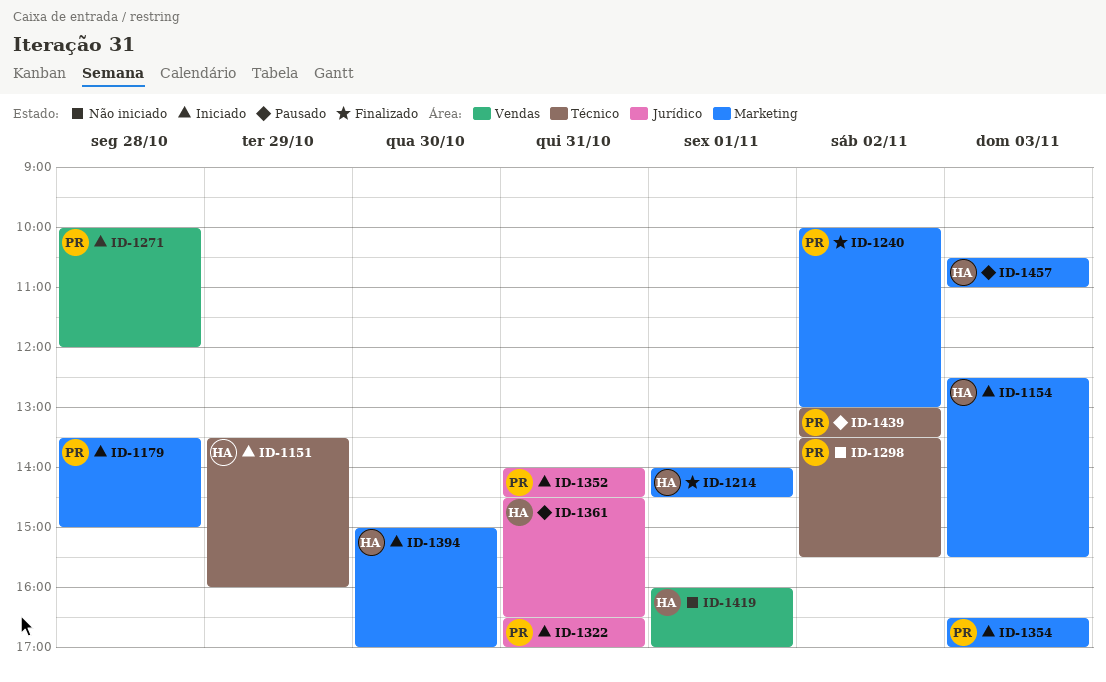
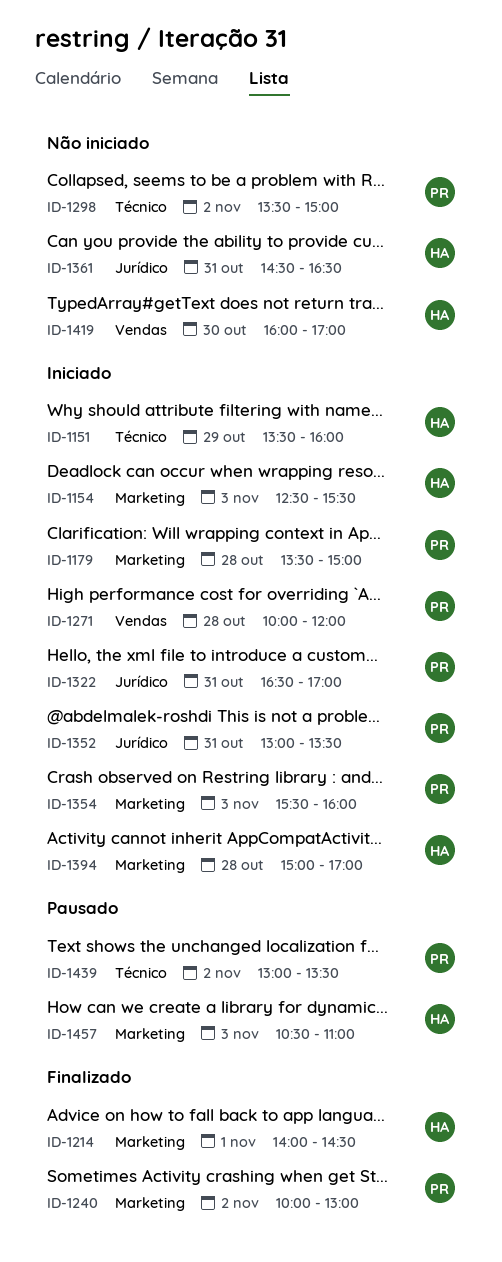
ID-1298, ends: 15:30 -> 15:00
ID-1352, begins: 14:00 -> 13:00
ID-1352, ends: 14:30 -> 13:30
ID-1354, begins: 16:30 -> 15:30
ID-1354, ends: 17:00 -> 16:00
ID-1361, status: Pausado -> Não iniciado
ID-1394, day: Oct 30 -> Oct 28
ID-1419, day: Nov 1 -> Oct 30

